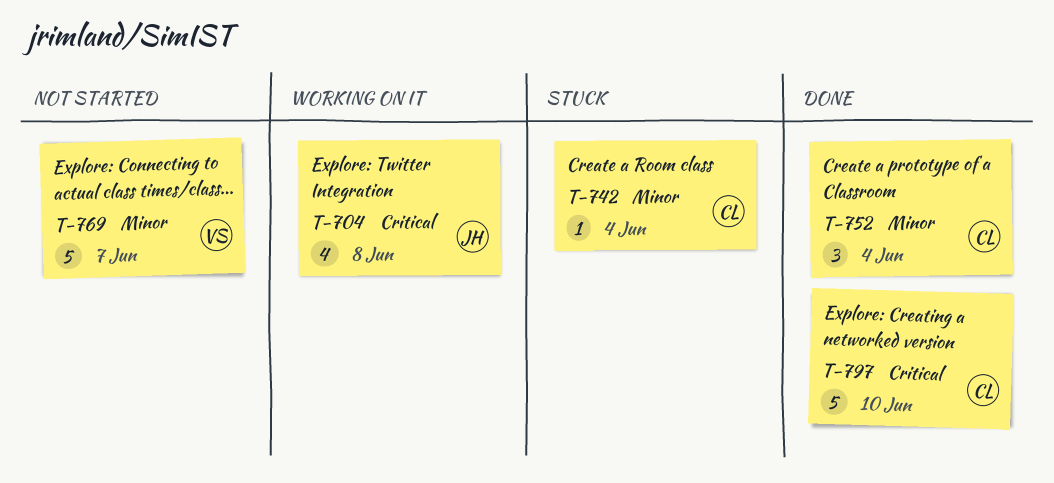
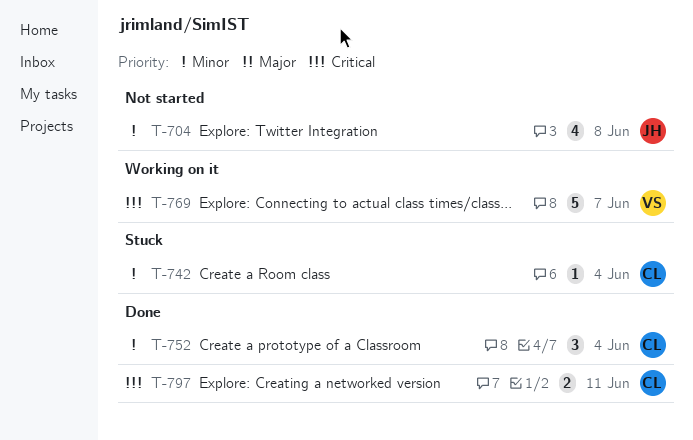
T-704, status: Working on it -> Not started
T-704, priority: Critical -> Minor
T-769, status: Not started -> Working on it
T-769, priority: Minor -> Critical
T-797, estimate: 5 -> 2
T-797, due: Jun 10 -> Jun 11

